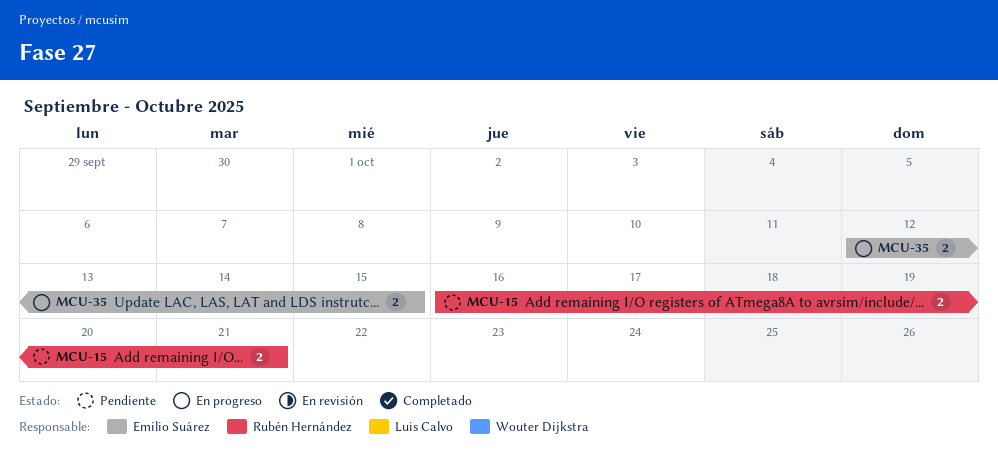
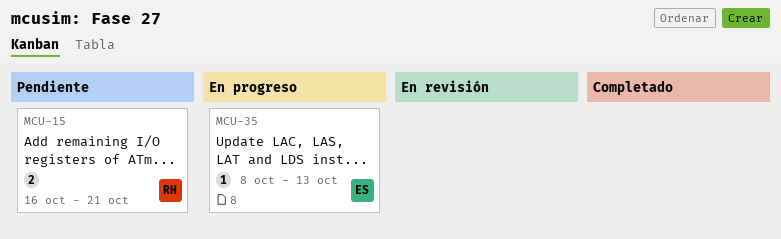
MCU-35, estimate: 2 -> 1
MCU-35, start: Oct 12 -> Oct 8
MCU-35, due: Oct 15 -> Oct 13

